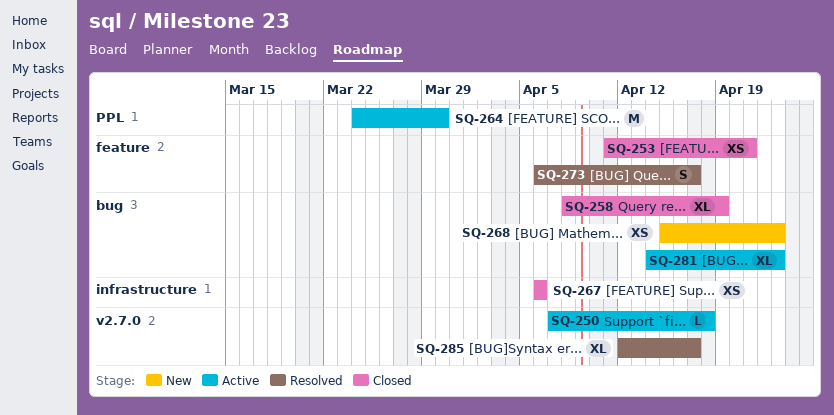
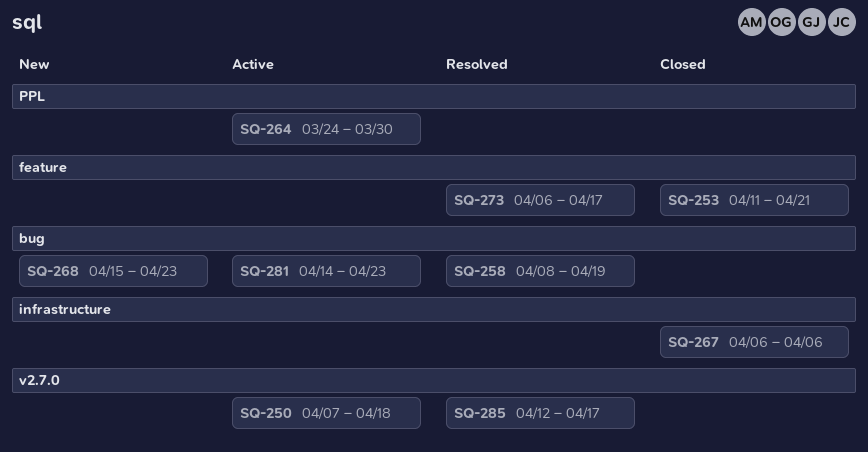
SQ-258, status: Closed -> Resolved

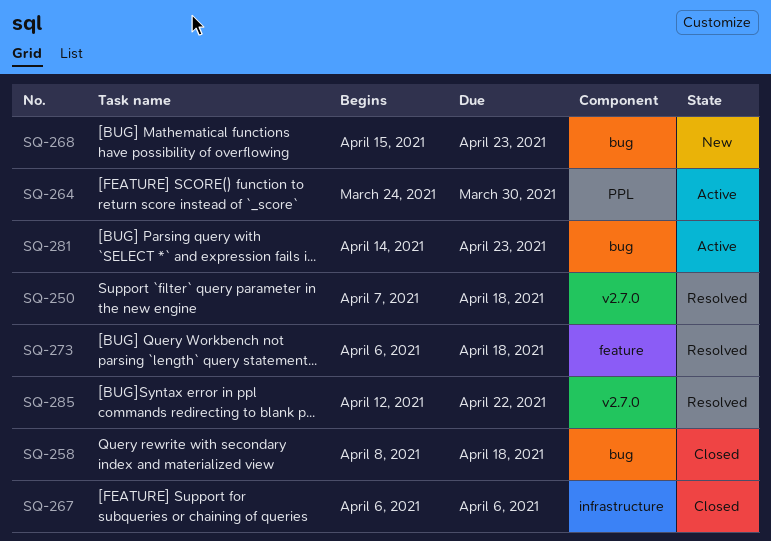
SQ-250, status: Active -> Resolved
SQ-253: present -> none
SQ-258, status: Resolved -> Closed
SQ-258, due: Apr 19 -> Apr 18
SQ-273, due: Apr 17 -> Apr 18
SQ-285, due: Apr 17 -> Apr 22

